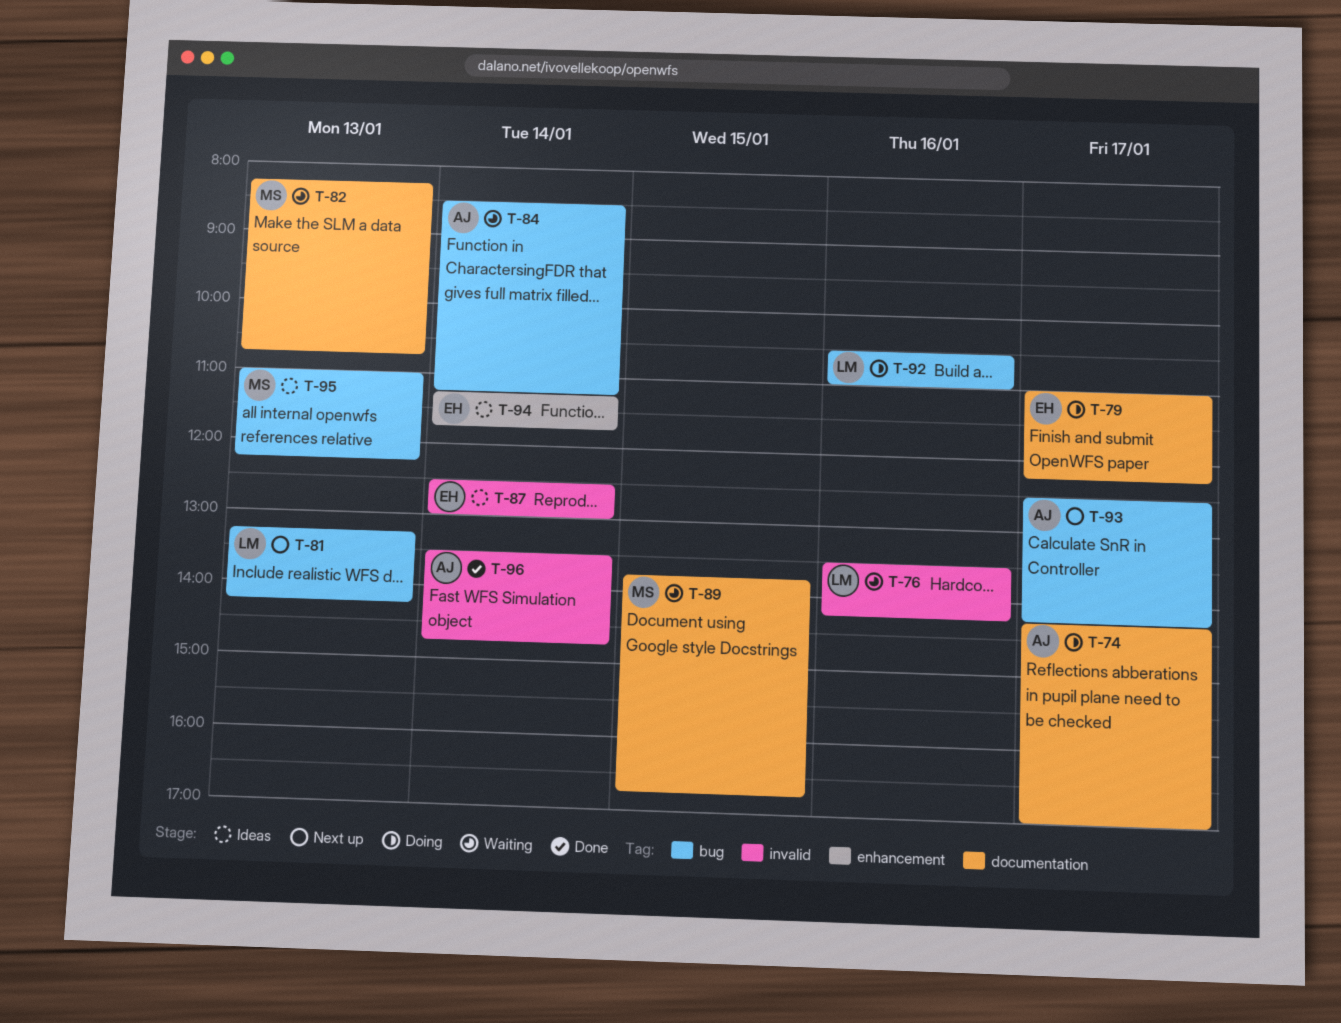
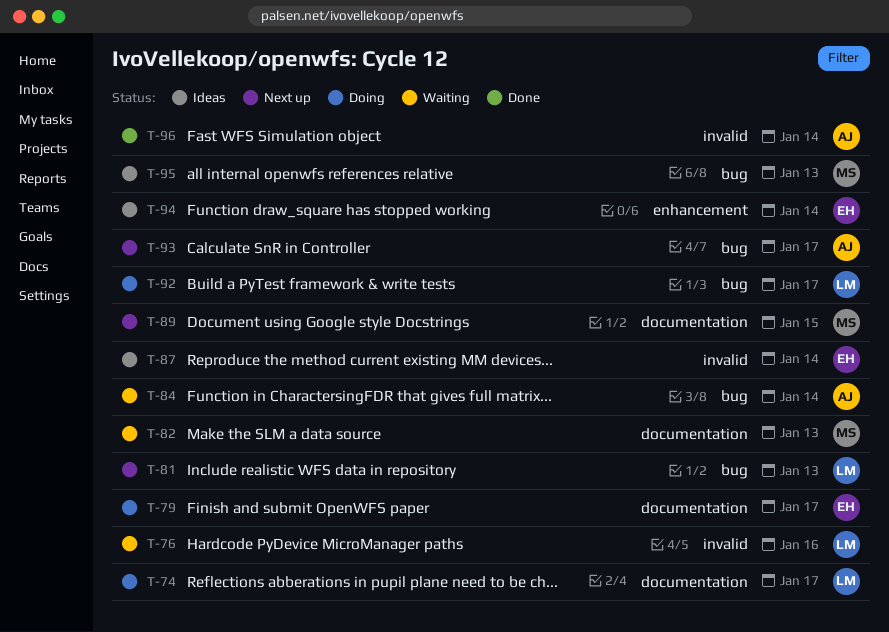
T-74, owner: AJ -> LM
T-89, status: Waiting -> Next up
T-92, day: Jan 16 -> Jan 17

